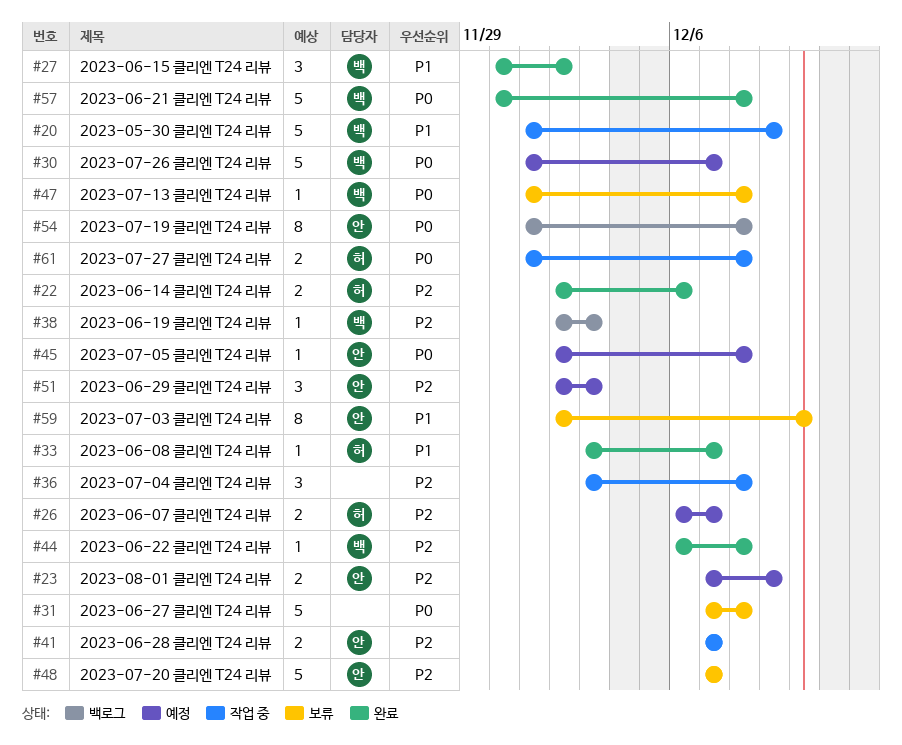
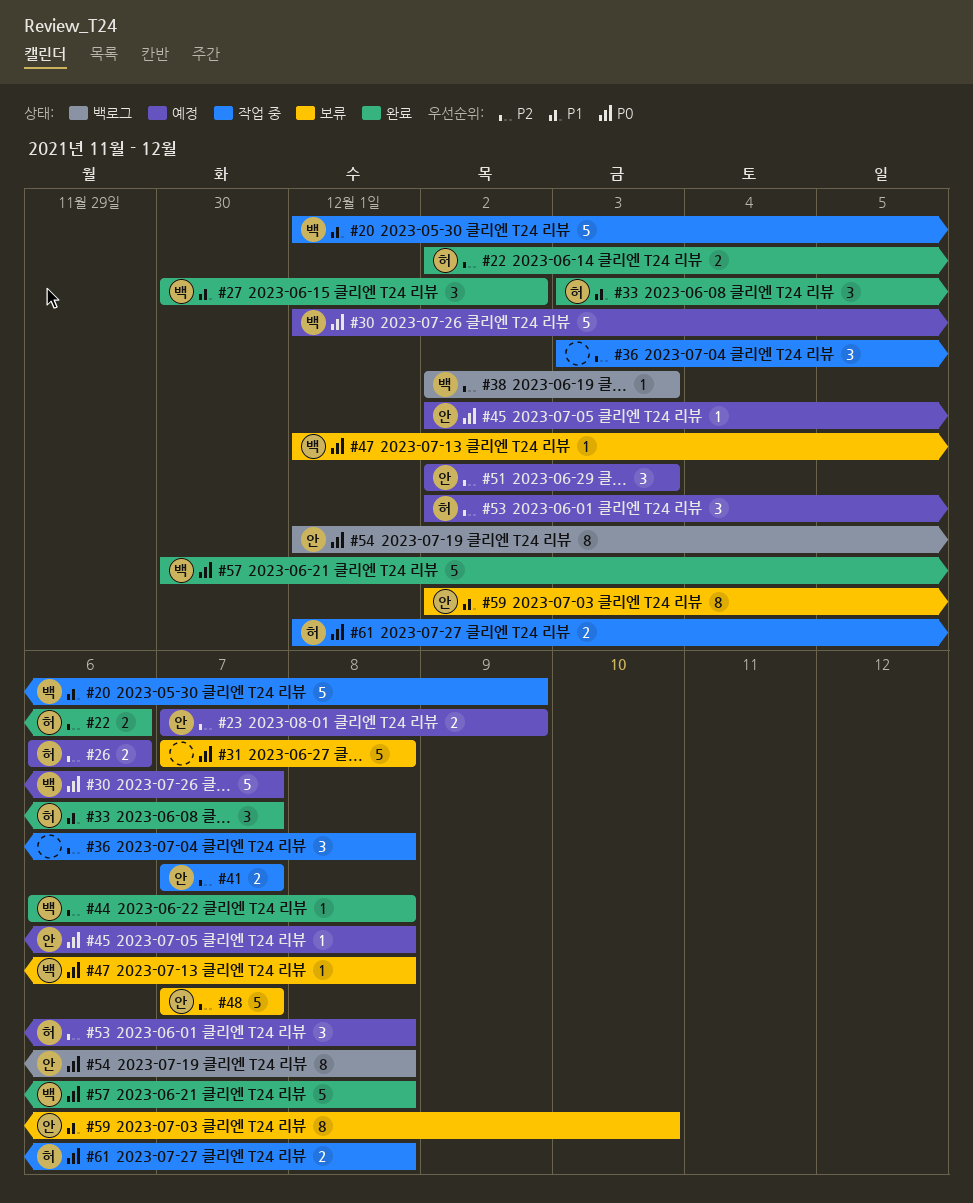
#26, due: Dec 7 -> Dec 6
#33, estimate: 1 -> 3
#53: none -> present

